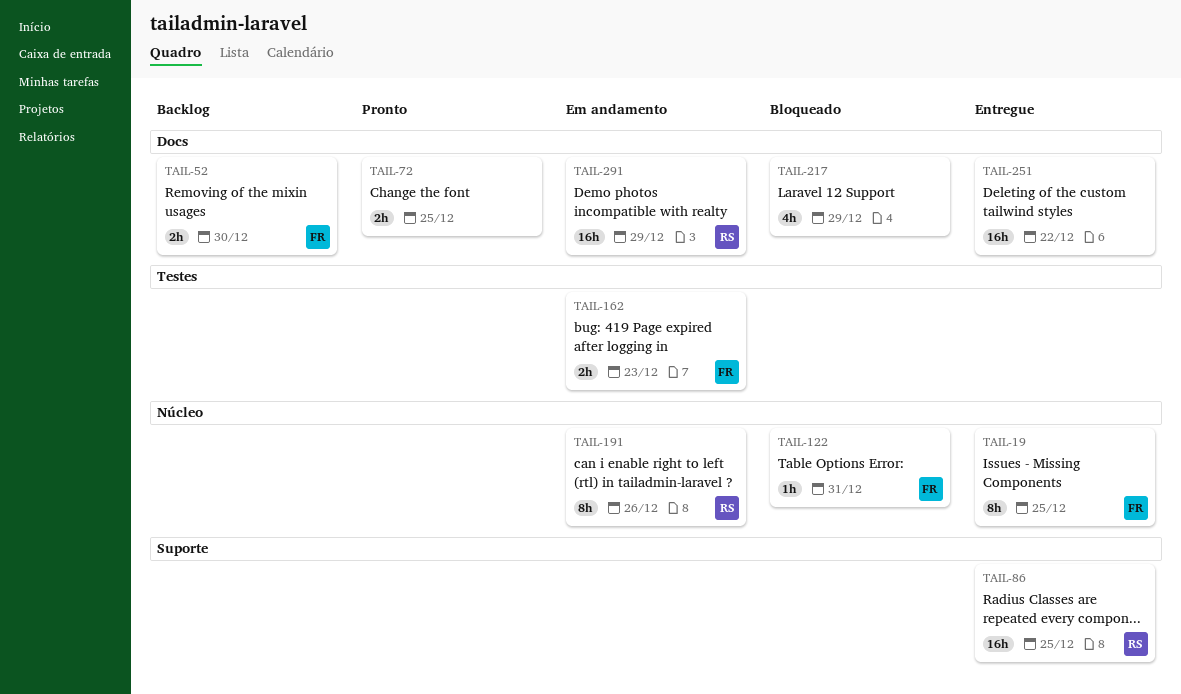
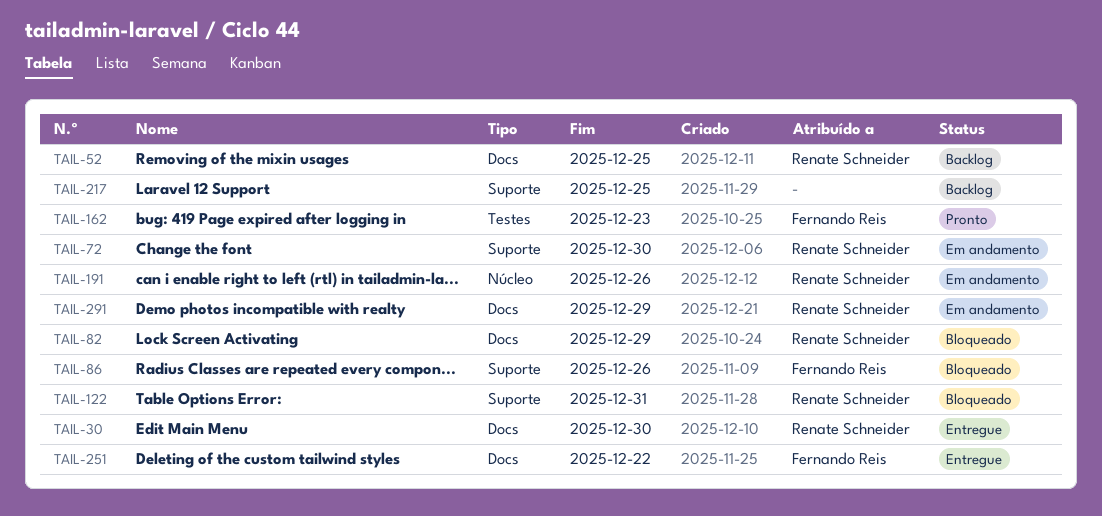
TAIL-19: present -> none
TAIL-30: none -> present
TAIL-52, owner: Fernando Reis -> Renate Schneider
TAIL-52, due: Dec 30 -> Dec 25
TAIL-72, status: Pronto -> Em andamento
TAIL-72, owner: none -> Renate Schneider
TAIL-72, label: Docs -> Suporte
TAIL-72, due: Dec 25 -> Dec 30
TAIL-82: none -> present
TAIL-86, status: Entregue -> Bloqueado
TAIL-86, owner: Renate Schneider -> Fernando Reis
TAIL-86, due: Dec 25 -> Dec 26
TAIL-122, owner: Fernando Reis -> Renate Schneider
TAIL-122, label: Núcleo -> Suporte
TAIL-162, status: Em andamento -> Pronto
TAIL-217, status: Bloqueado -> Backlog
TAIL-217, label: Docs -> Suporte
TAIL-217, due: Dec 29 -> Dec 25
TAIL-251, owner: none -> Fernando Reis

